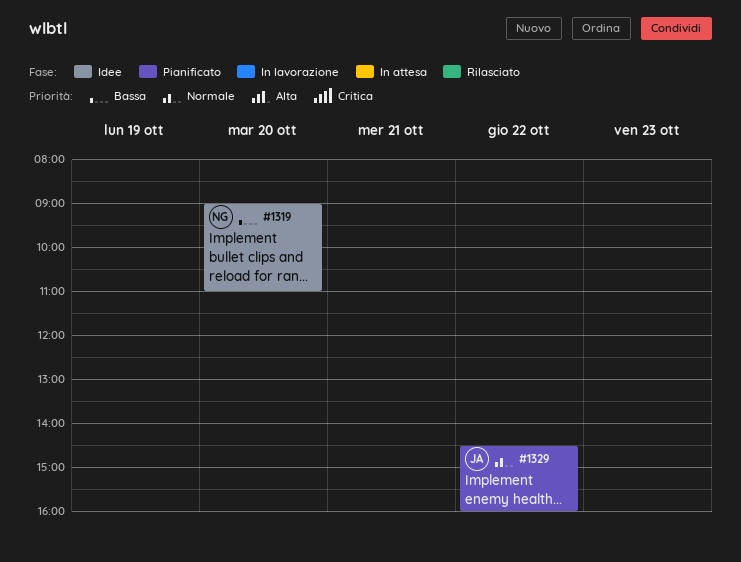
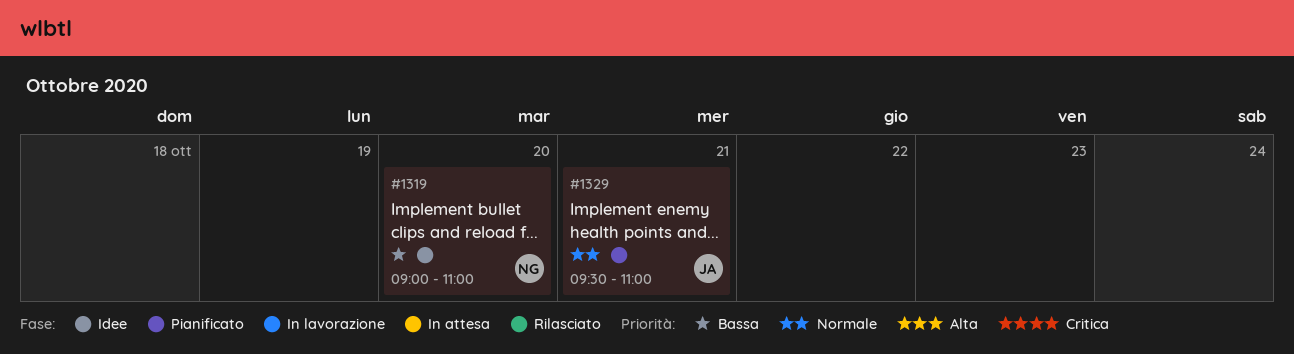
#1329, day: Oct 22 -> Oct 21
#1329, begins: 14:30 -> 09:30
#1329, ends: 16:00 -> 11:00

